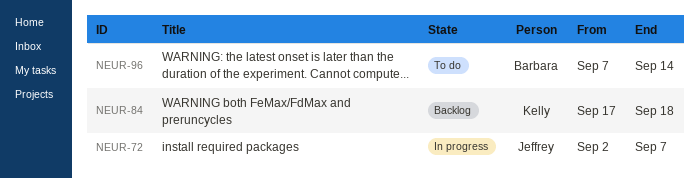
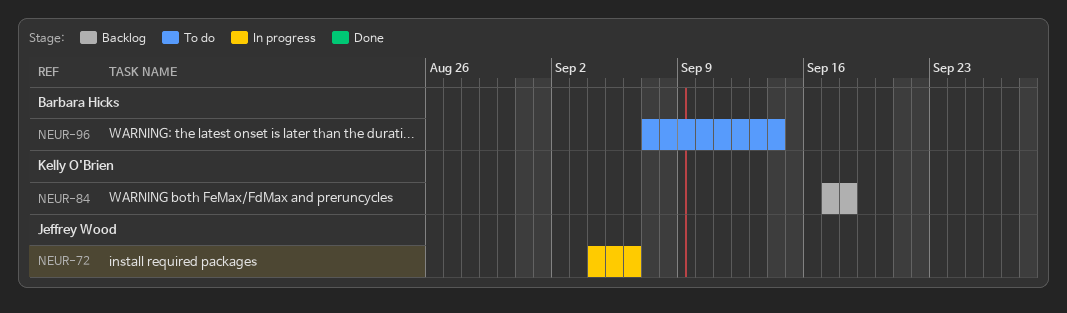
NEUR-72, start: Sep 2 -> Sep 4
NEUR-72, due: Sep 7 -> Sep 6

